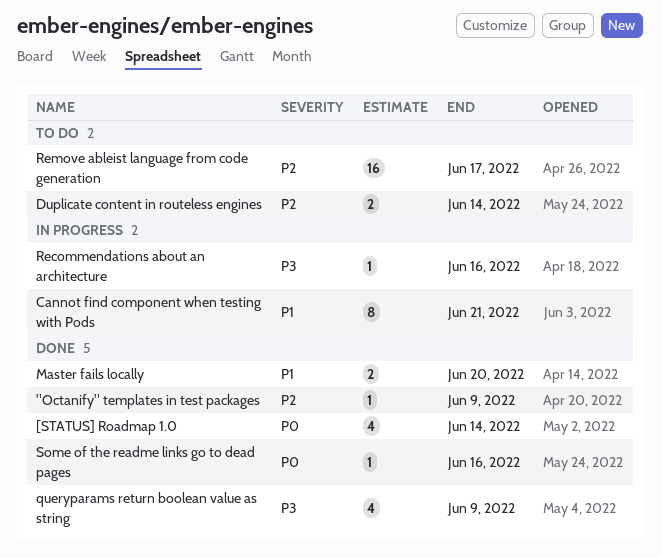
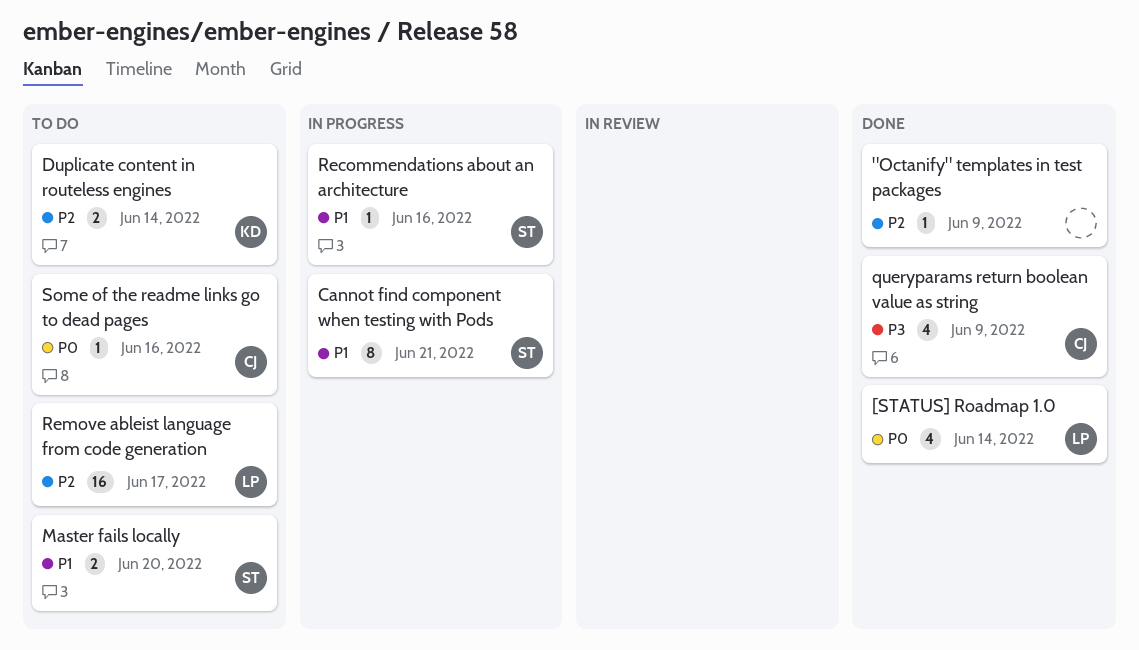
Master fails locally, status: Done -> To do
Recommendations about an architecture, priority: P3 -> P1
Some of the readme links go to dead pages, status: Done -> To do

